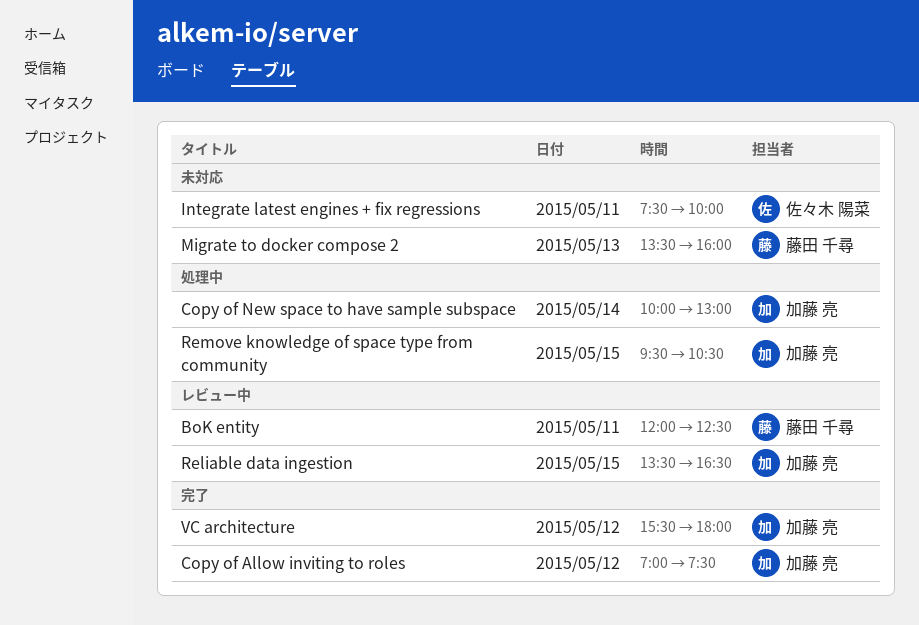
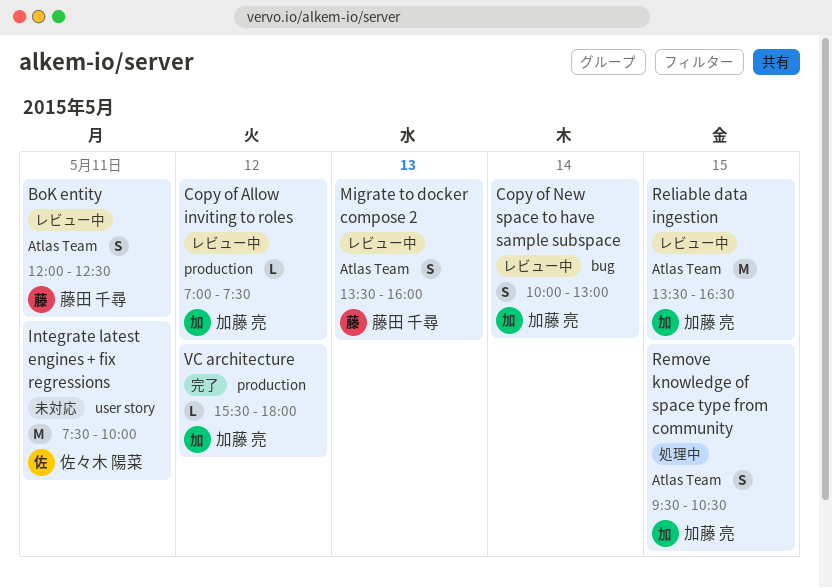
Copy of Allow inviting to roles, status: 完了 -> レビュー中
Copy of New space to have sample subspace, status: 処理中 -> レビュー中
Migrate to docker compose 2, status: 未対応 -> レビュー中

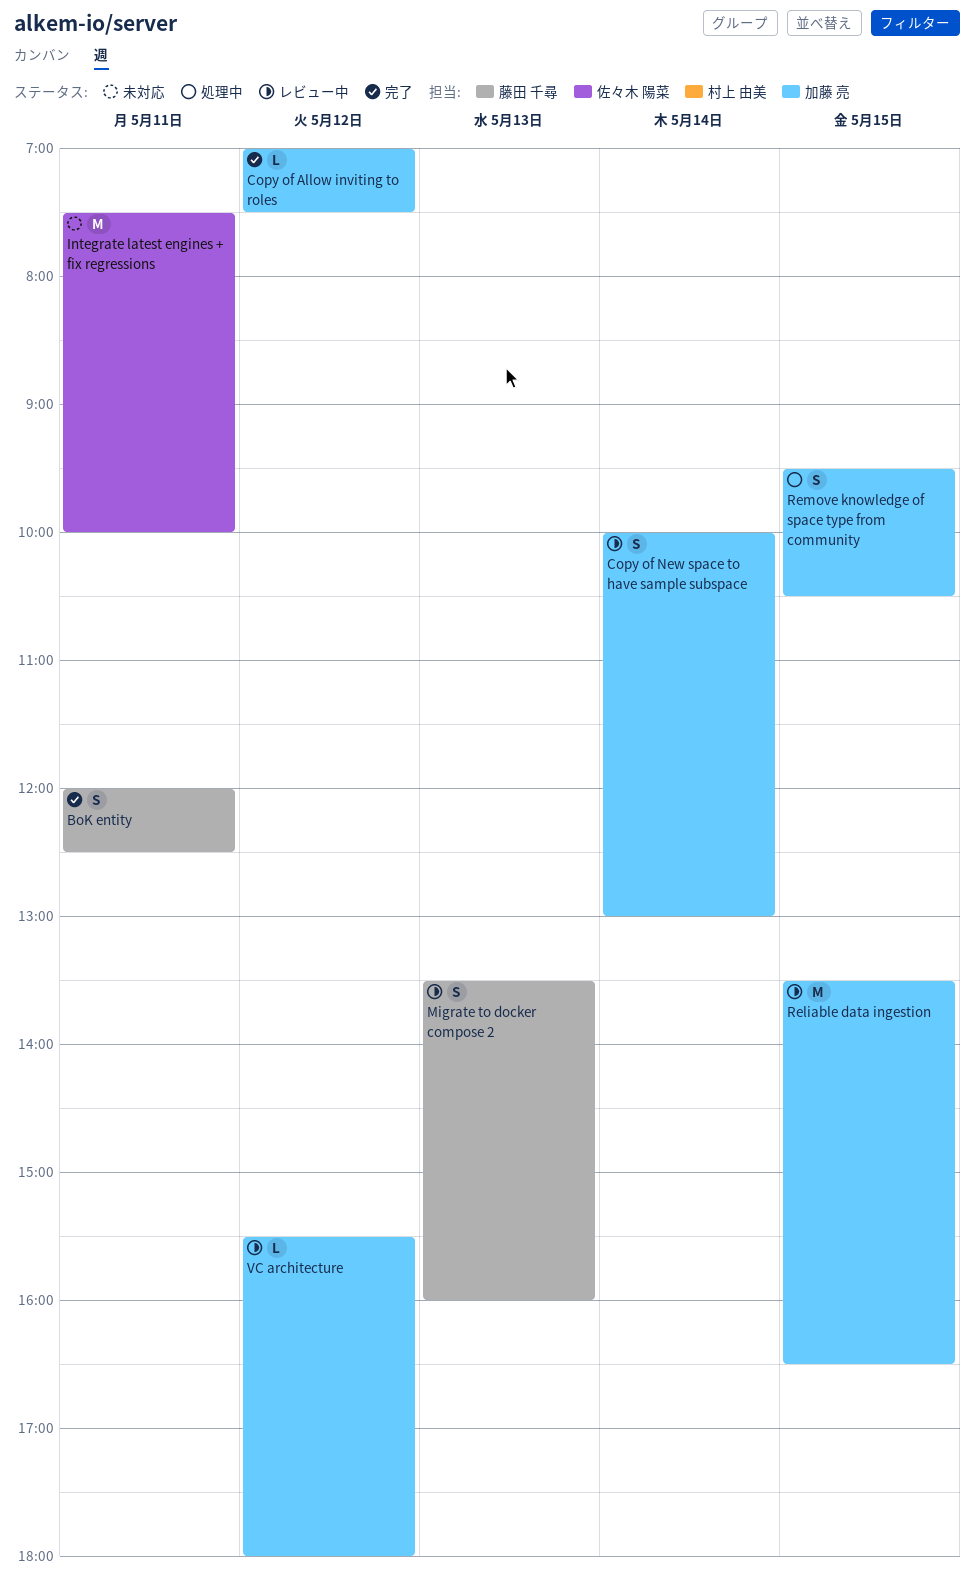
BoK entity, status: レビュー中 -> 完了
Copy of Allow inviting to roles, status: レビュー中 -> 完了
VC architecture, status: 完了 -> レビュー中

